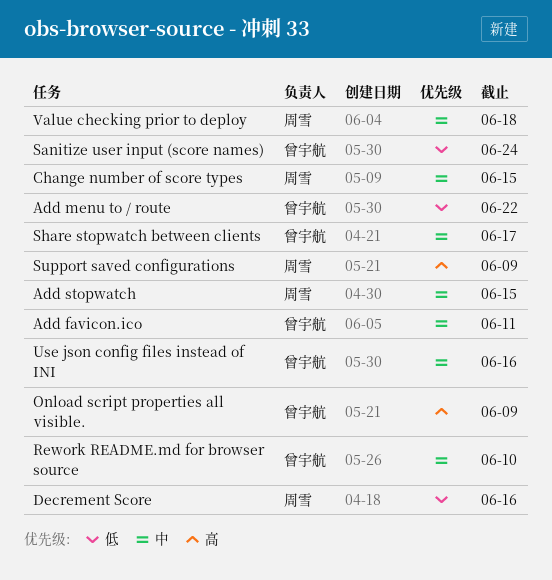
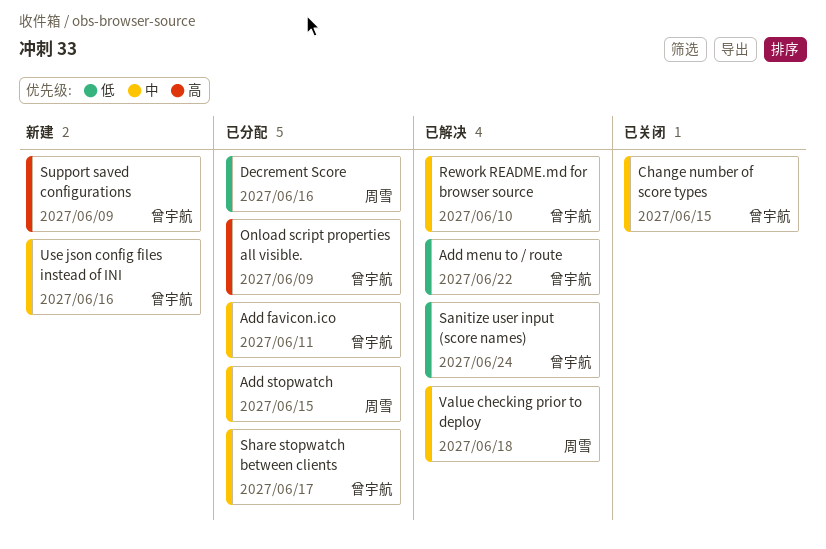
Change number of score types, owner: 周雪 -> 曾宇航
Support saved configurations, owner: 周雪 -> 曾宇航

